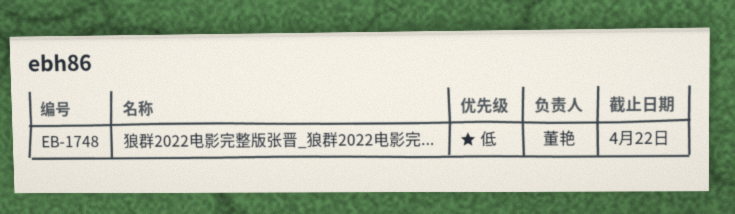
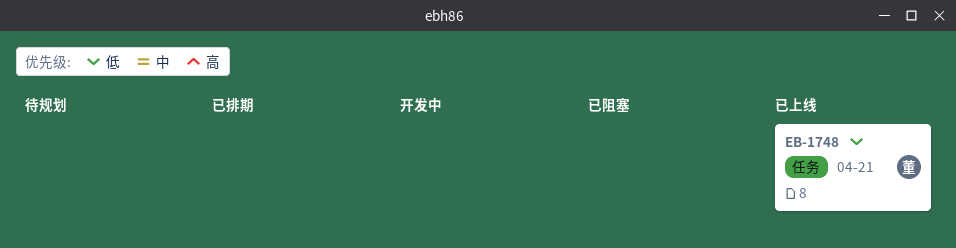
EB-1748, due: Apr 22 -> Apr 21

